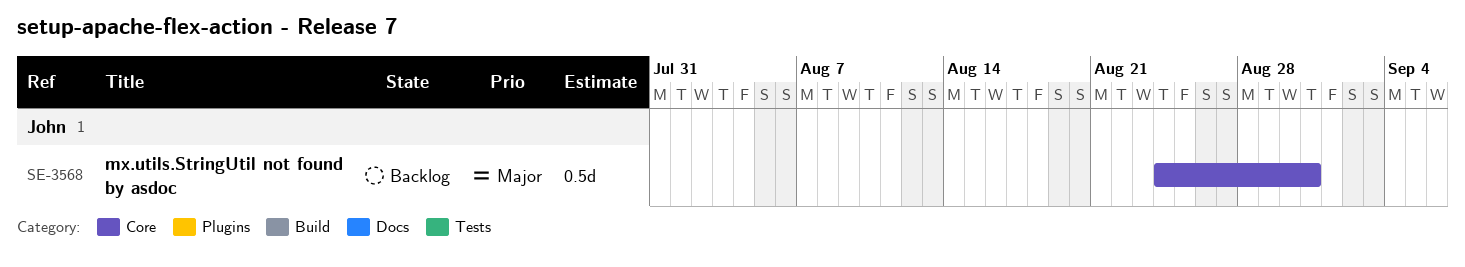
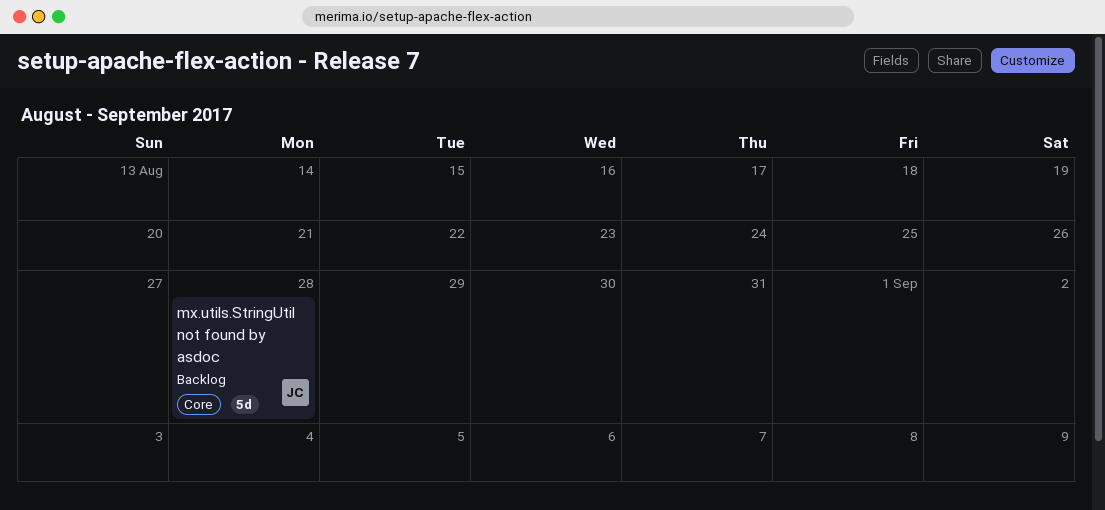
mx.utils.StringUtil not found by asdoc, estimate: 0.5d -> 5d
mx.utils.StringUtil not found by asdoc, due: Aug 31 -> Aug 28

